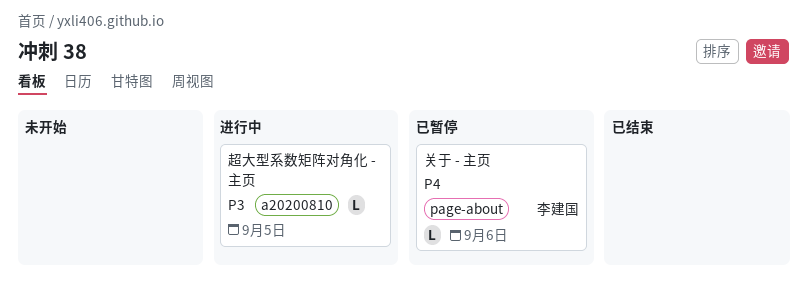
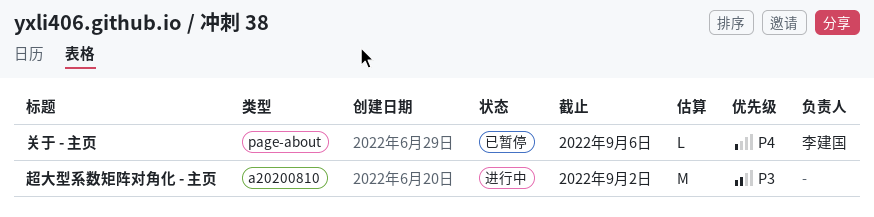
超大型系数矩阵对角化 - 主页, estimate: L -> M
超大型系数矩阵对角化 - 主页, due: Sep 5 -> Sep 2

